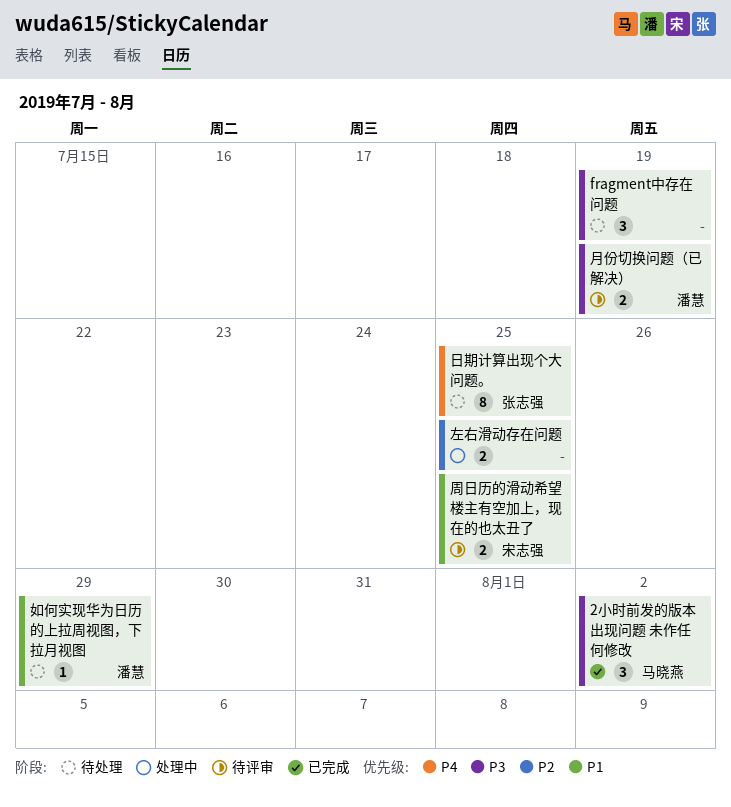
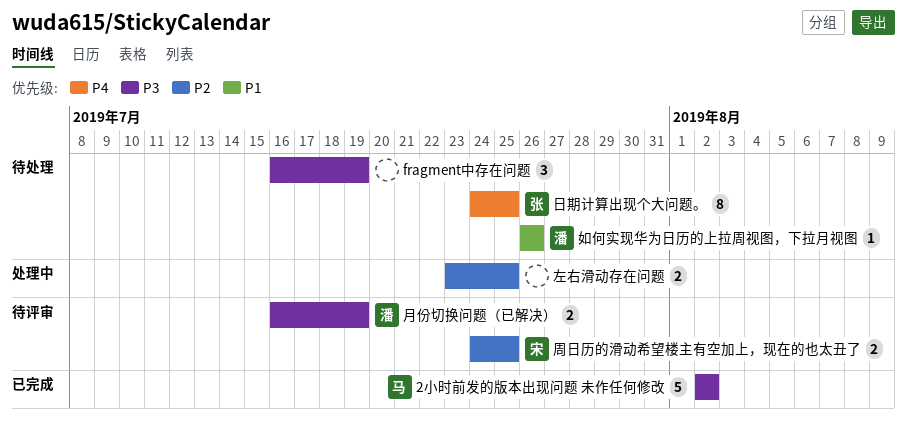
2小时前发的版本出现问题 未作任何修改, estimate: 3 -> 5
周日历的滑动希望楼主有空加上，现在的也太丑了, priority: P1 -> P2
如何实现华为日历的上拉周视图，下拉月视图, due: Jul 29 -> Jul 26

